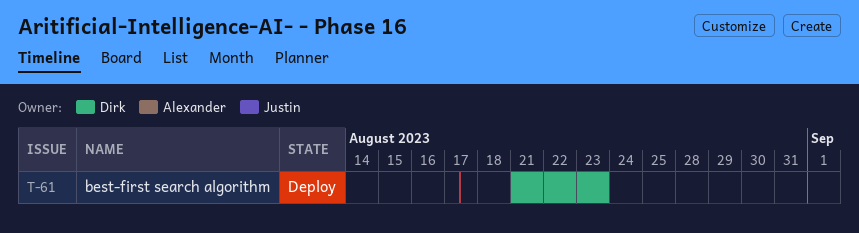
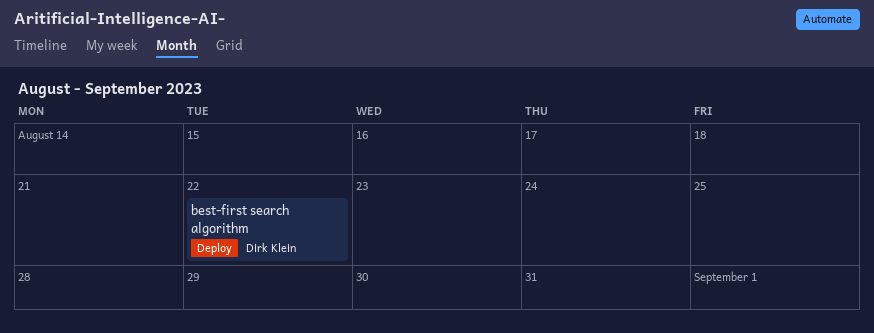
best-first search algorithm, due: Aug 23 -> Aug 22

